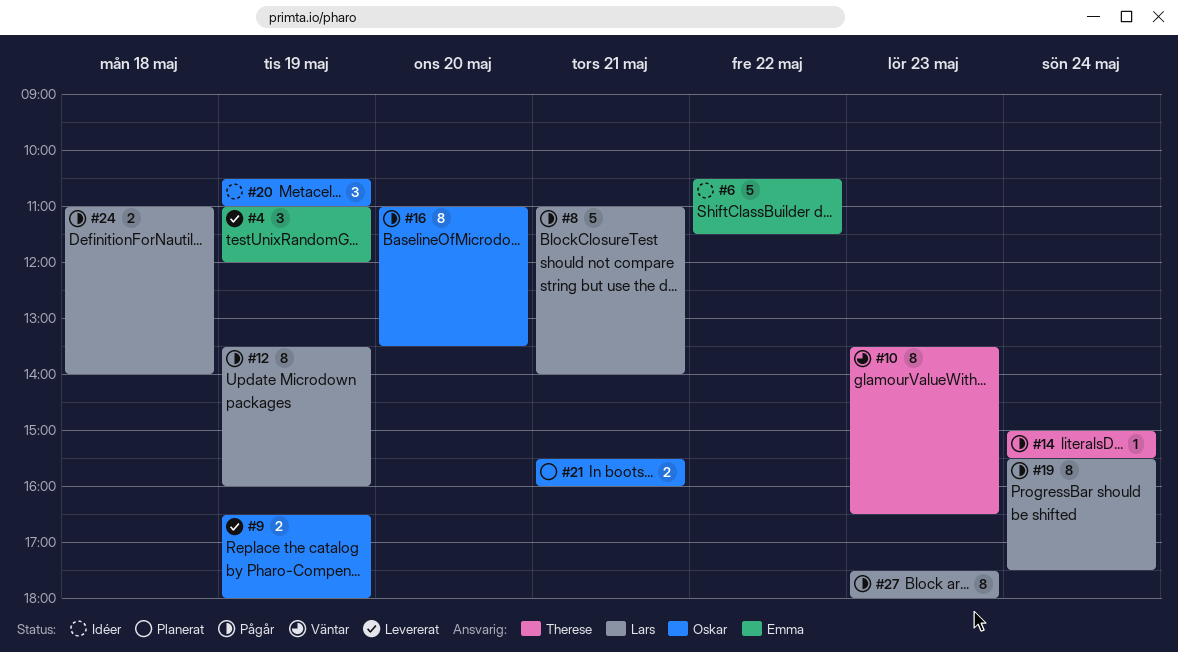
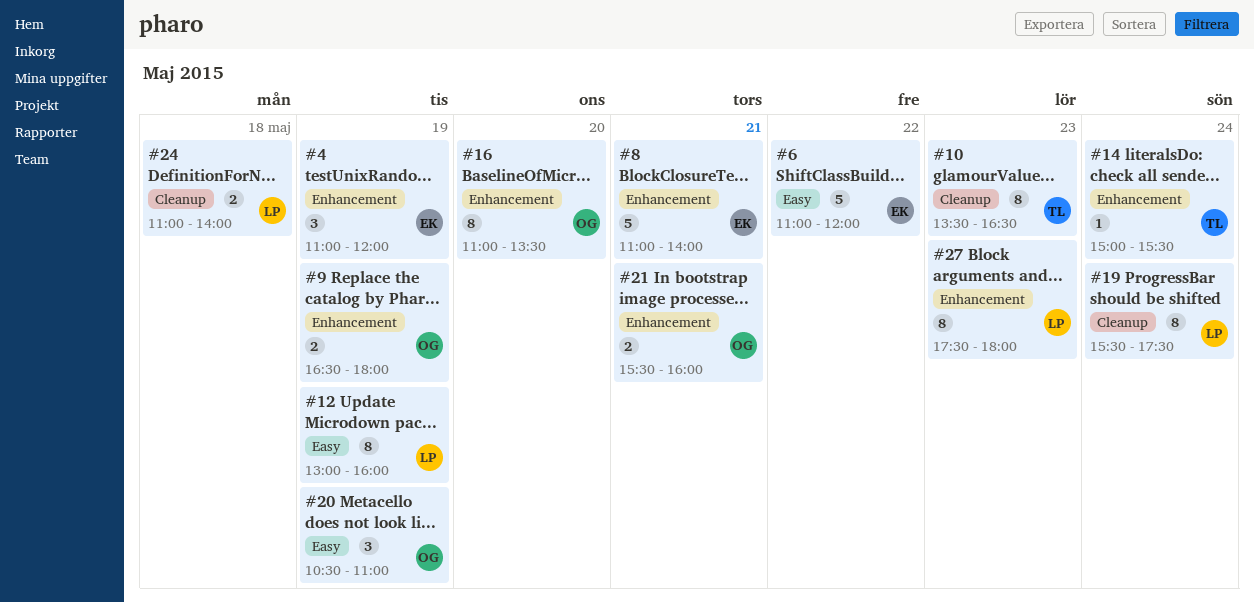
#6, begins: 10:30 -> 11:00
#6, ends: 11:30 -> 12:00
#8, owner: Lars -> Emma
#12, begins: 13:30 -> 13:00

